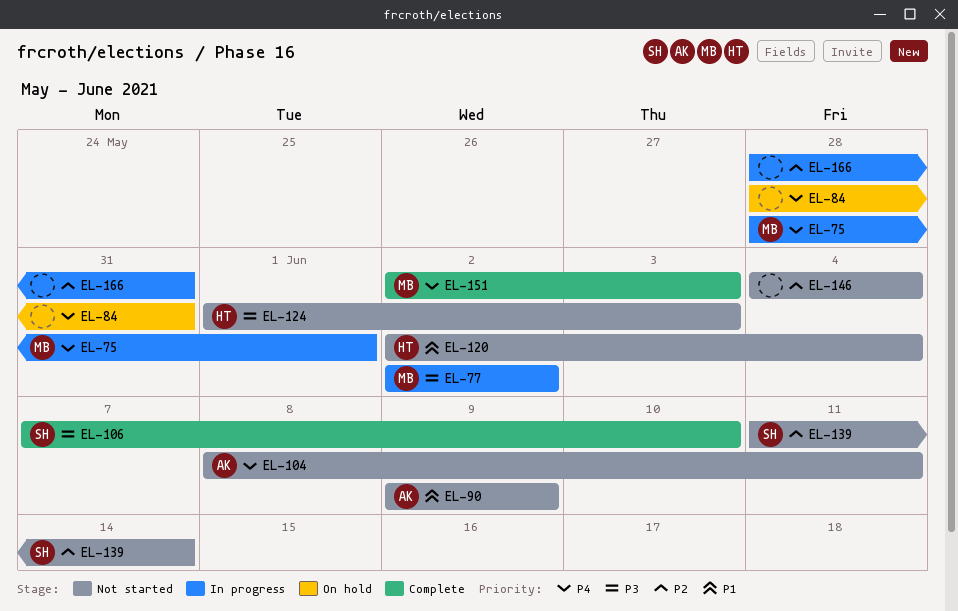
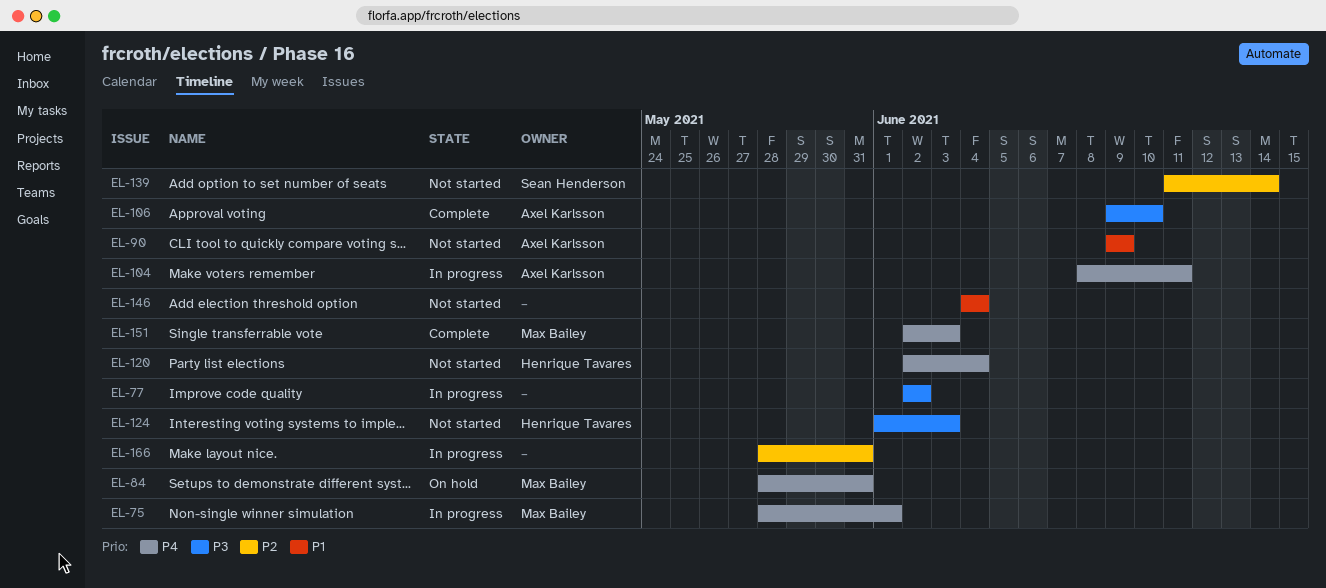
EL-77, owner: Max Bailey -> none
EL-84, owner: none -> Max Bailey
EL-104, status: Not started -> In progress
EL-106, owner: Sean Henderson -> Axel Karlsson
EL-106, start: Jun 7 -> Jun 9
EL-120, priority: P1 -> P4
EL-146, priority: P2 -> P1

